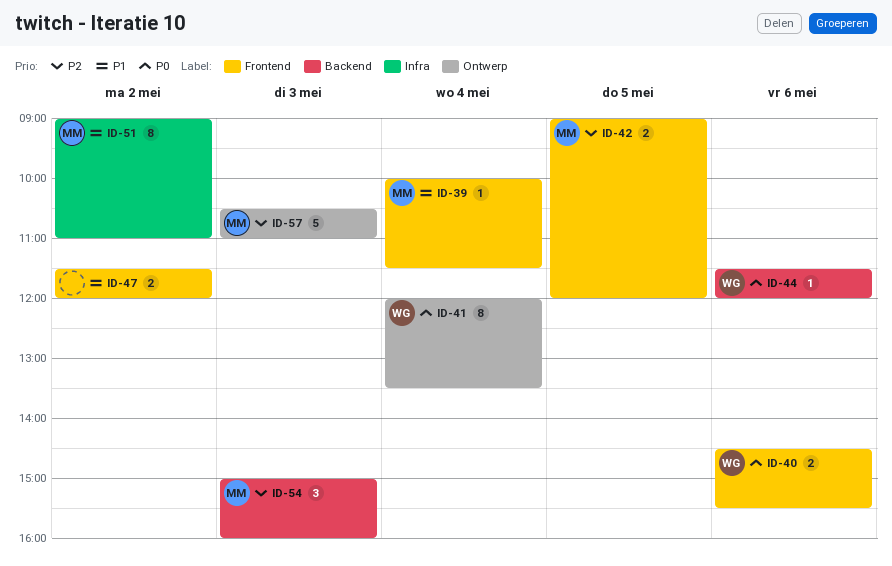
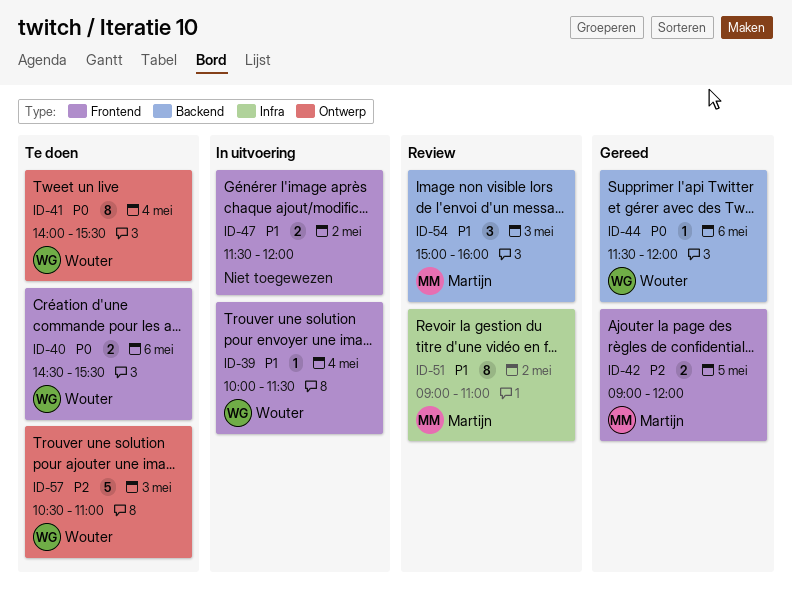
ID-39, owner: Martijn -> Wouter
ID-41, begins: 12:00 -> 14:00
ID-41, ends: 13:30 -> 15:30
ID-54, priority: P2 -> P1
ID-57, owner: Martijn -> Wouter

